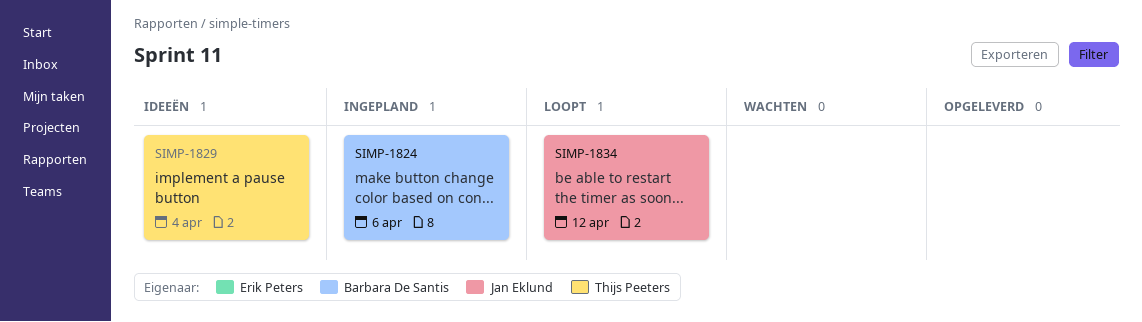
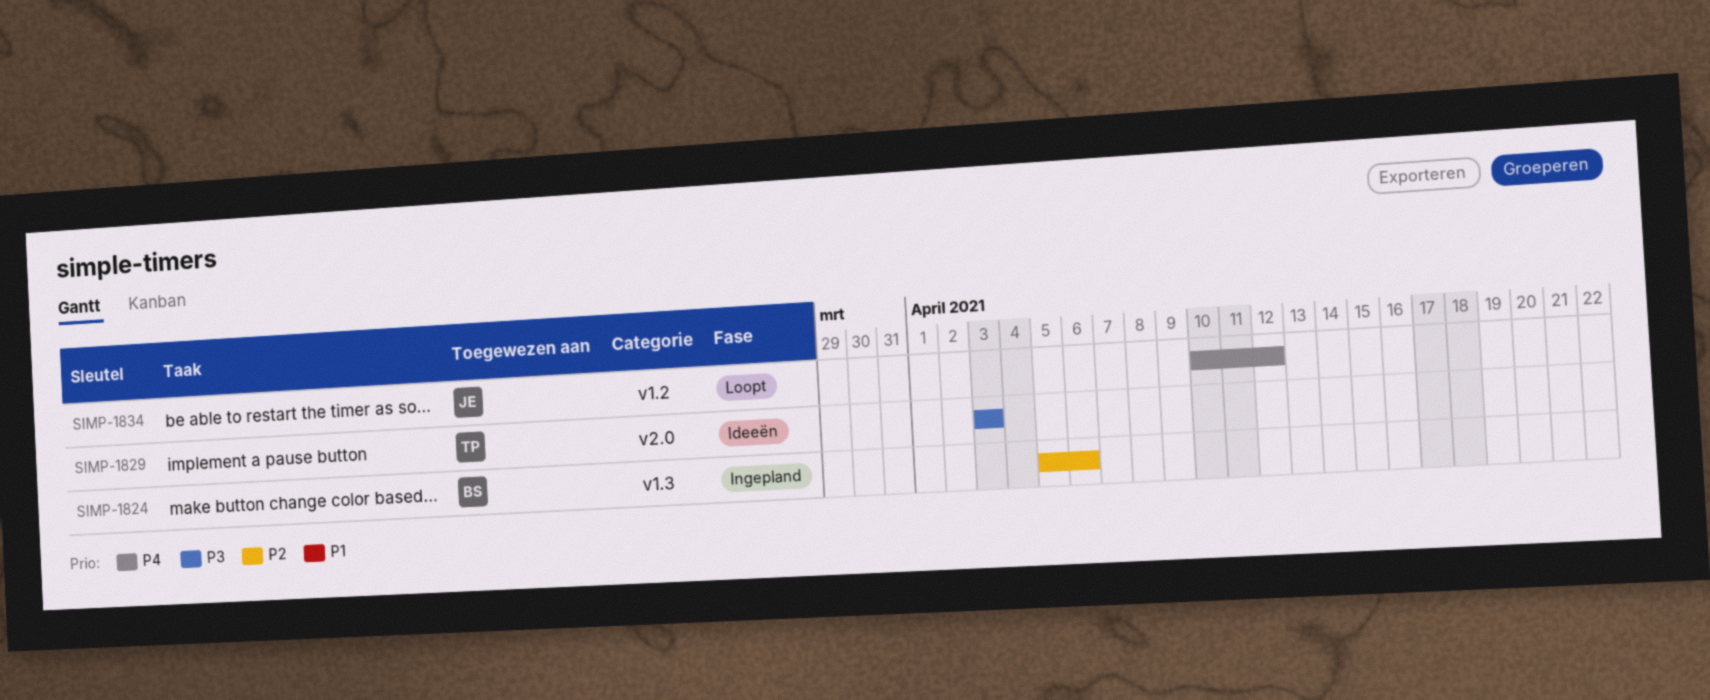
SIMP-1829, due: Apr 4 -> Apr 3

